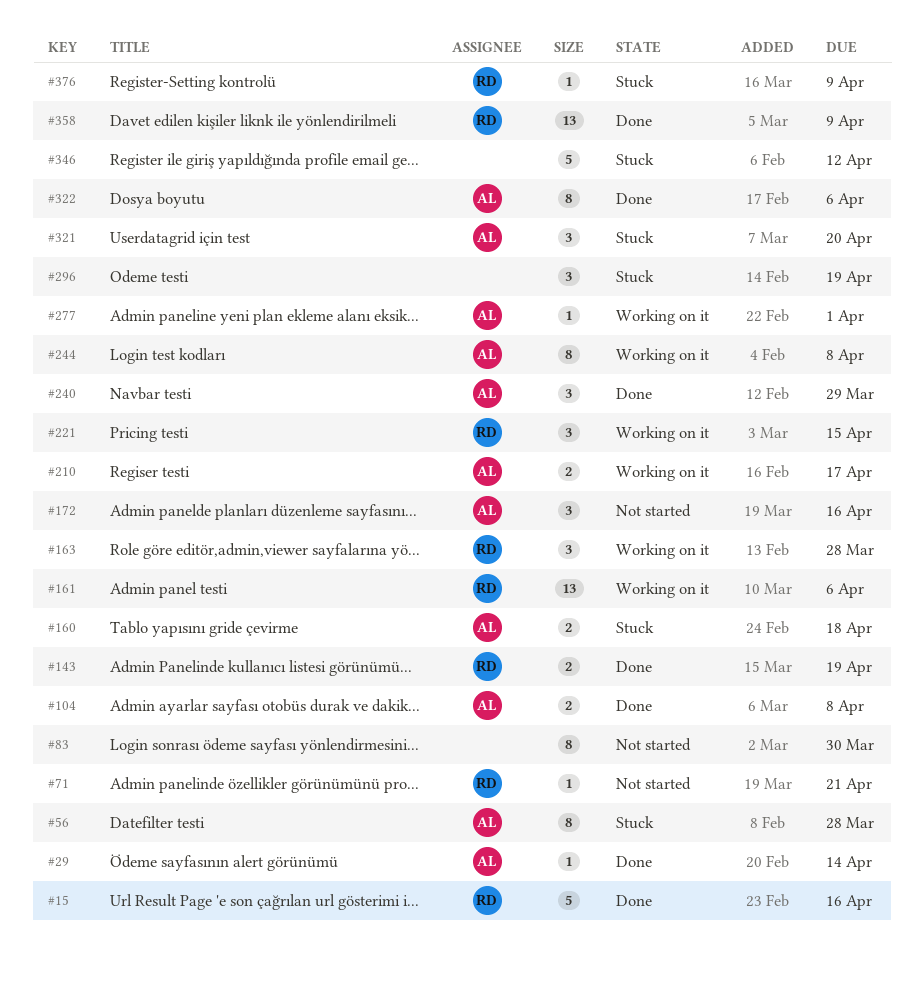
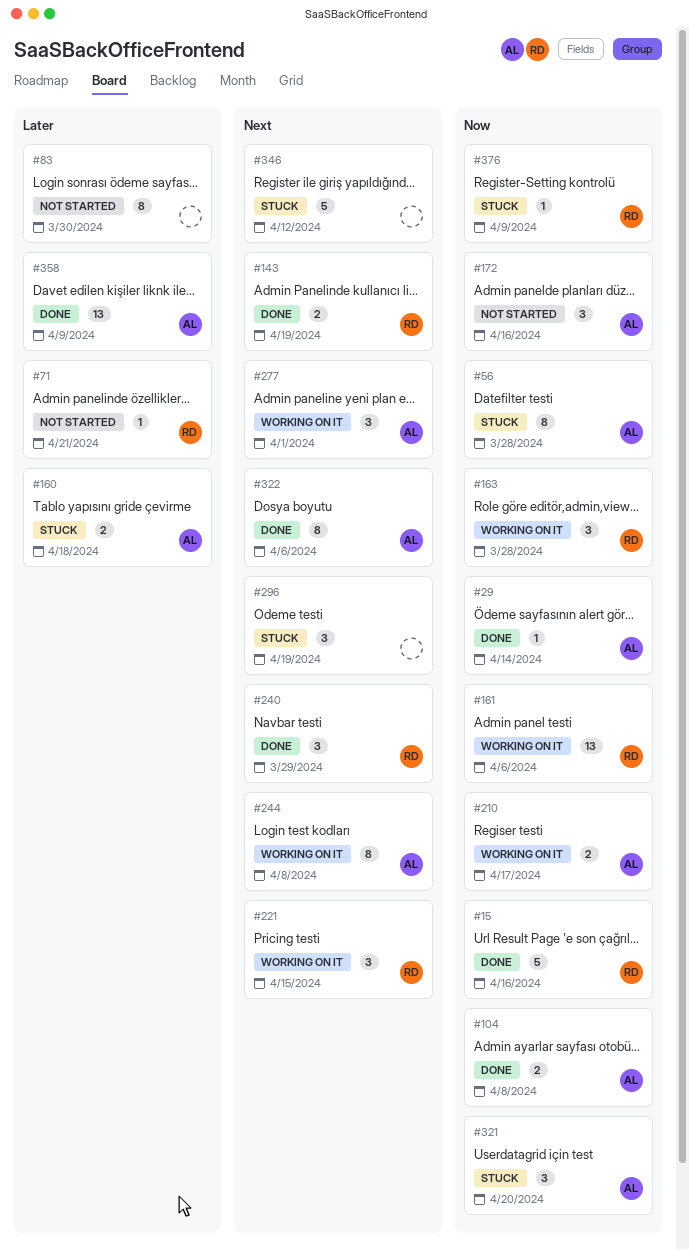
#240, owner: AL -> RD
#277, estimate: 1 -> 3
#358, owner: RD -> AL

